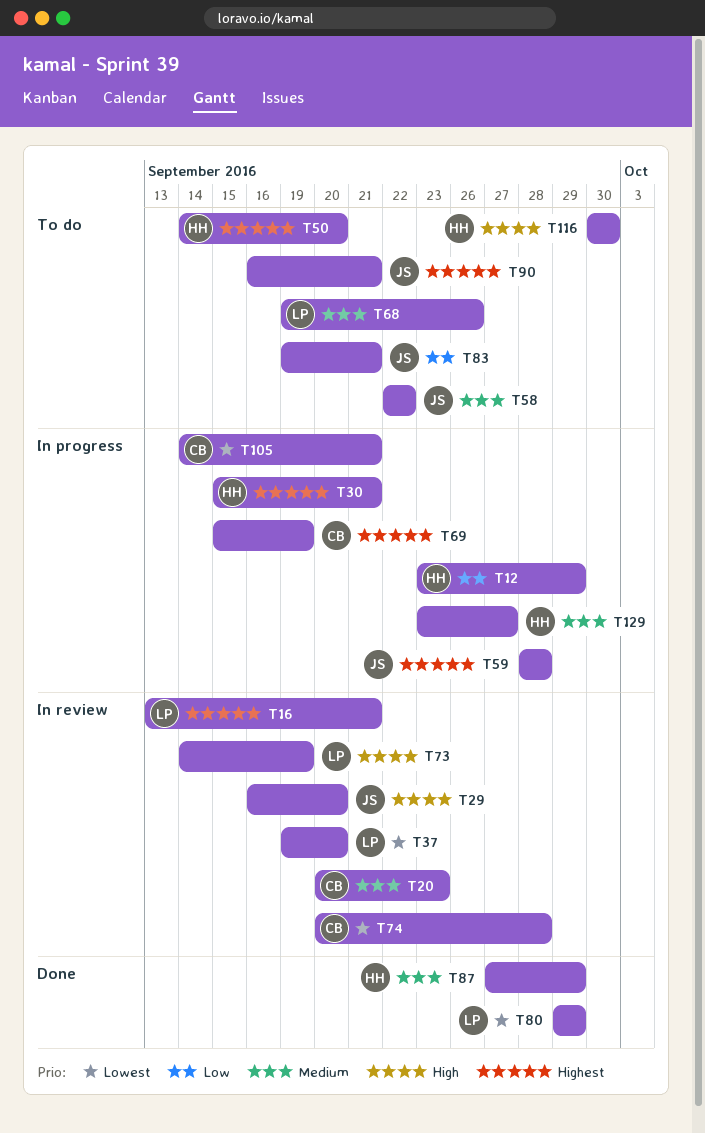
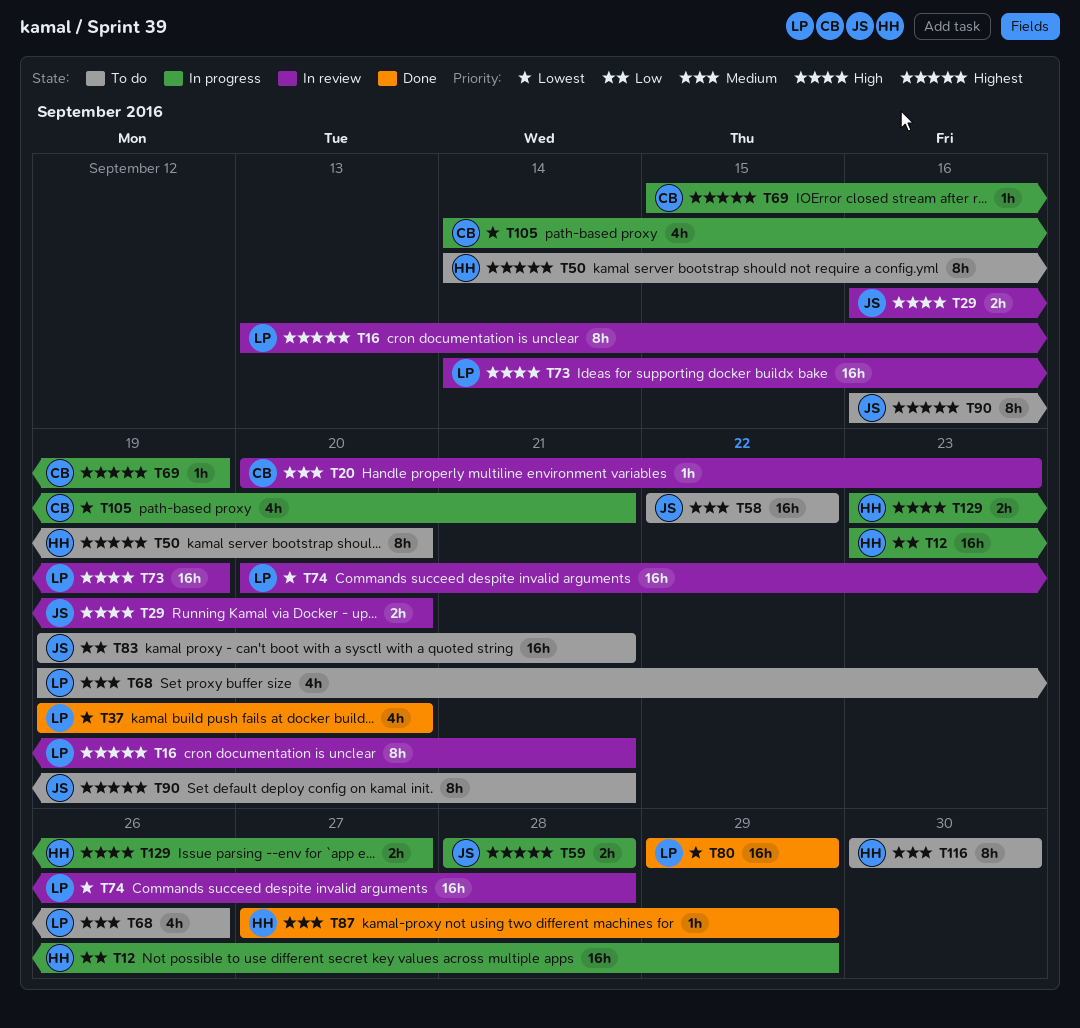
T30: present -> none
T37, status: In review -> Done
T74, owner: CB -> LP
T116, priority: High -> Medium
T129, priority: Medium -> High

